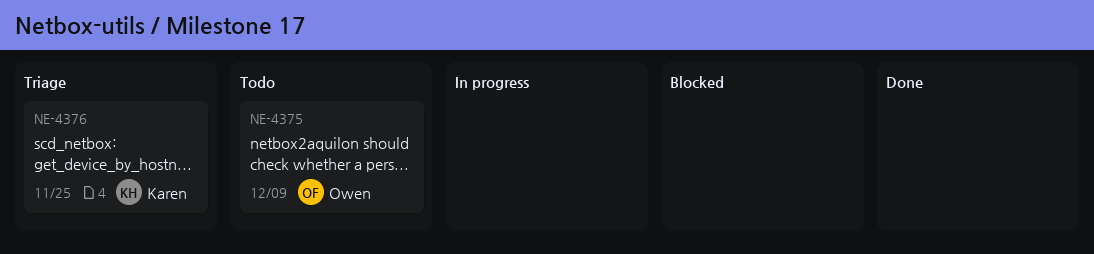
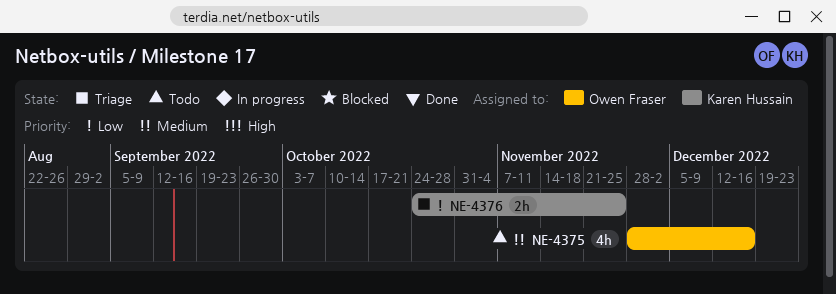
NE-4375, due: Dec 9 -> Dec 16

